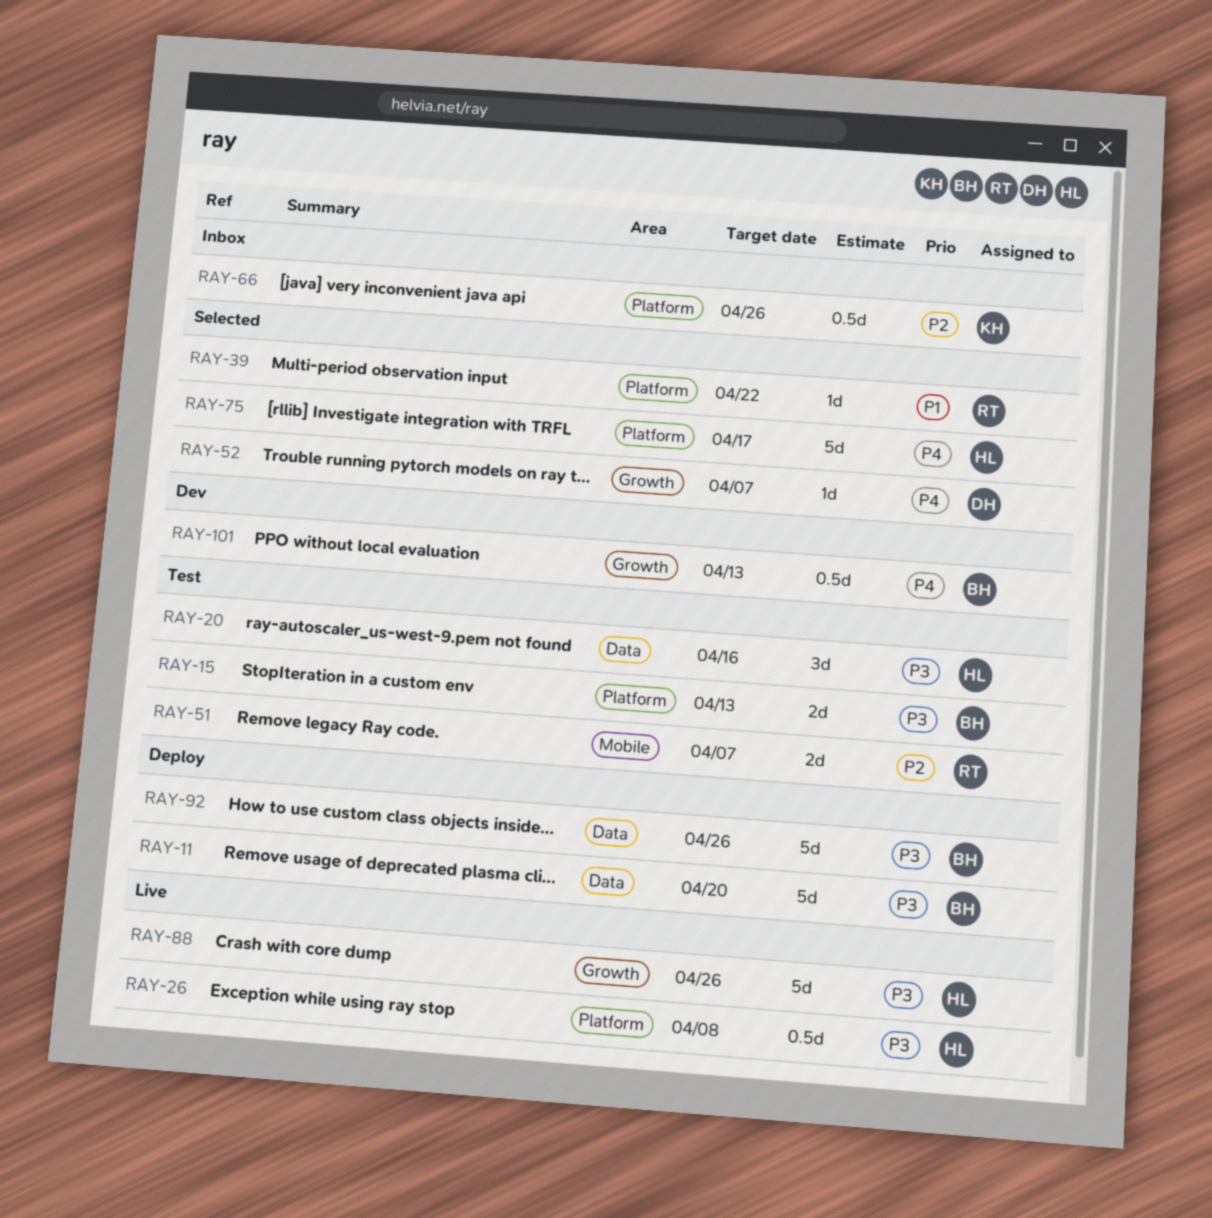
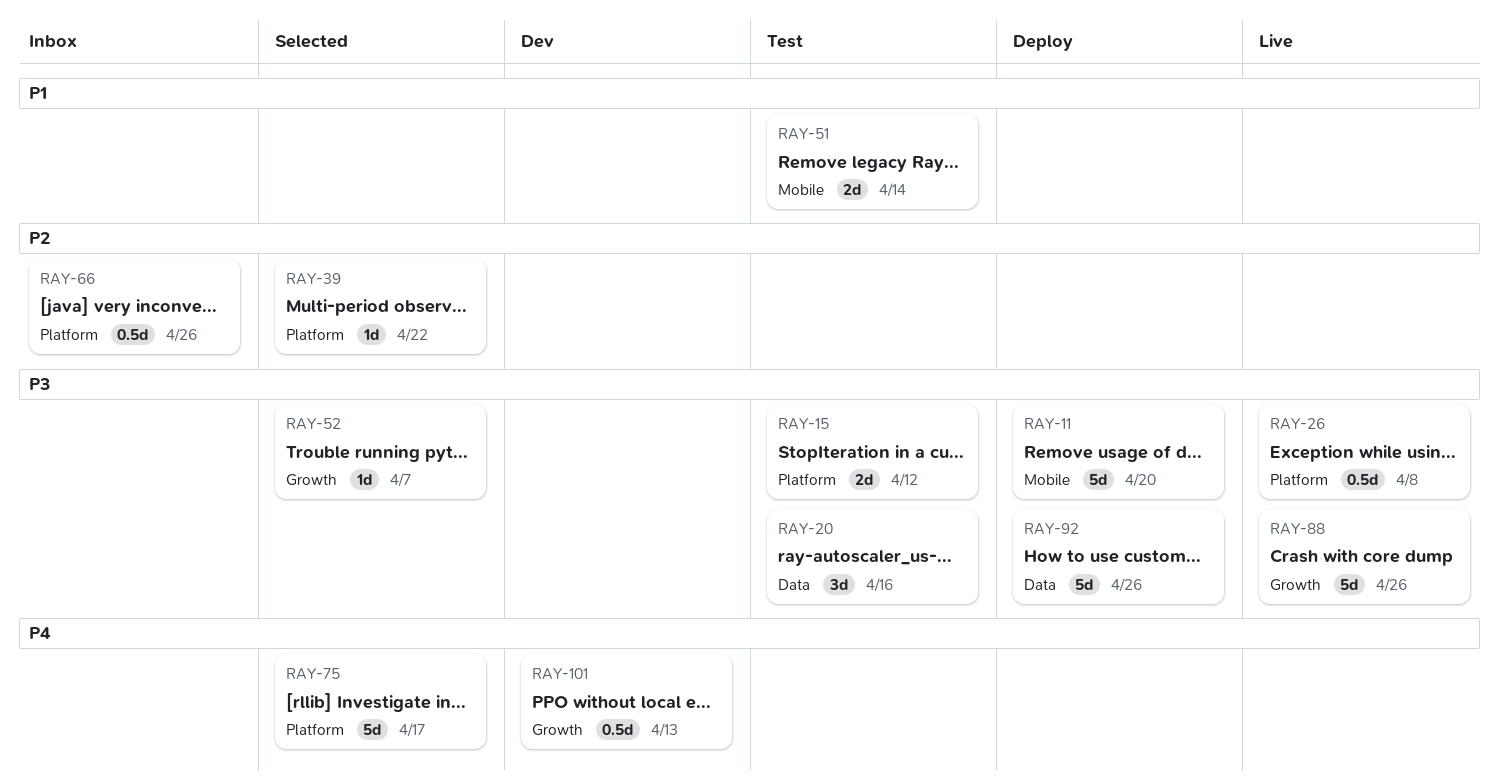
RAY-11, label: Data -> Mobile
RAY-15, due: Apr 13 -> Apr 12
RAY-39, priority: P1 -> P2
RAY-51, priority: P2 -> P1
RAY-51, due: Apr 7 -> Apr 14
RAY-52, priority: P4 -> P3

